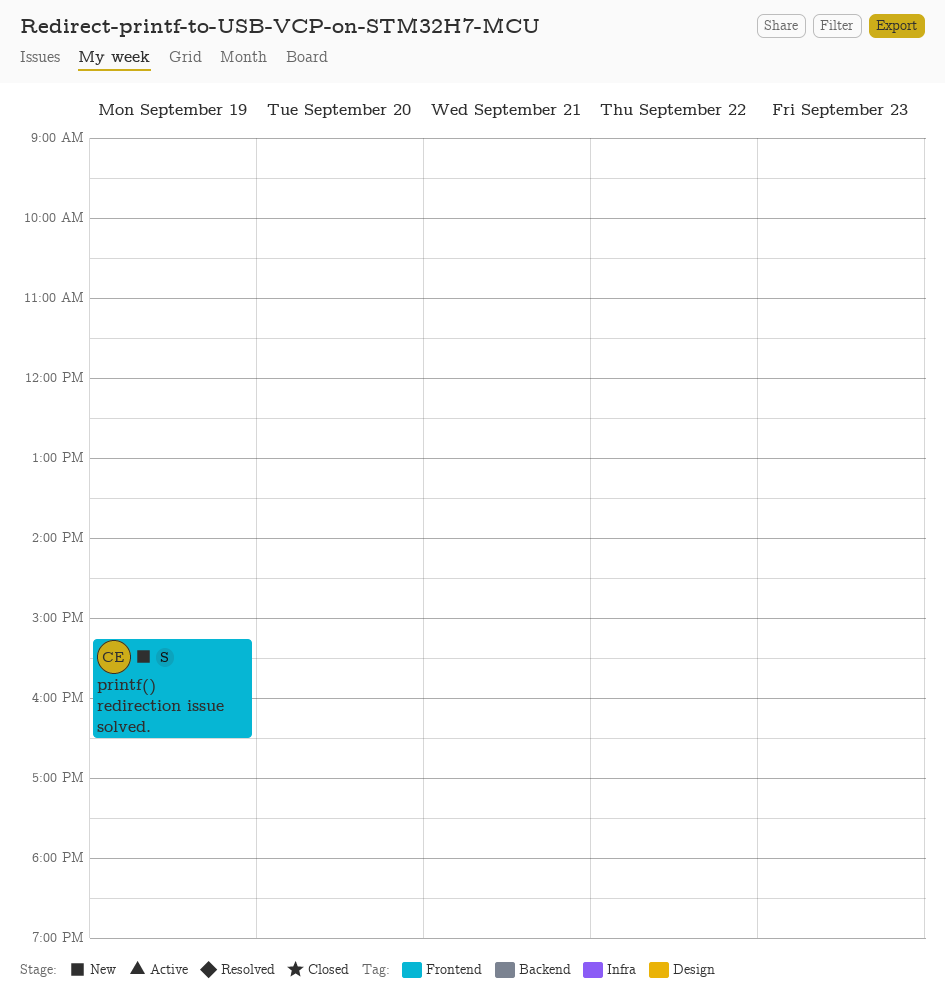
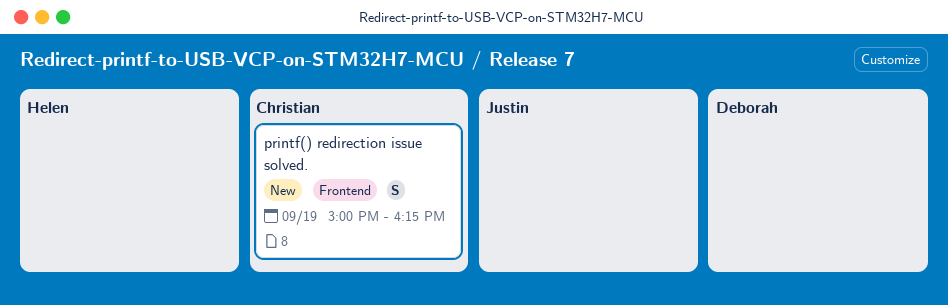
printf() redirection issue solved., begins: 15:15 -> 15:00
printf() redirection issue solved., ends: 16:30 -> 16:15

